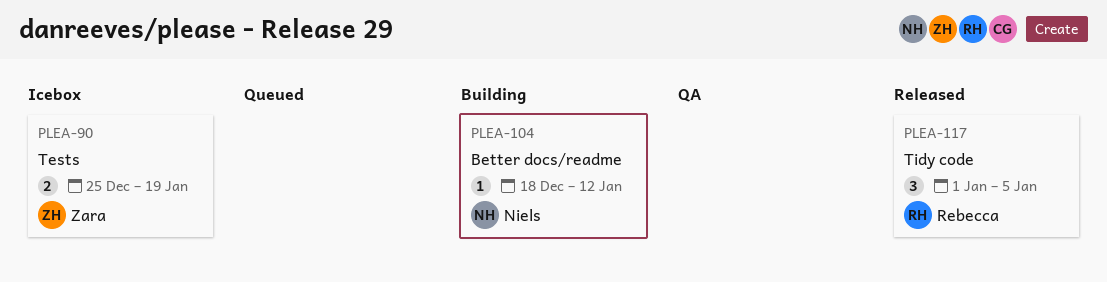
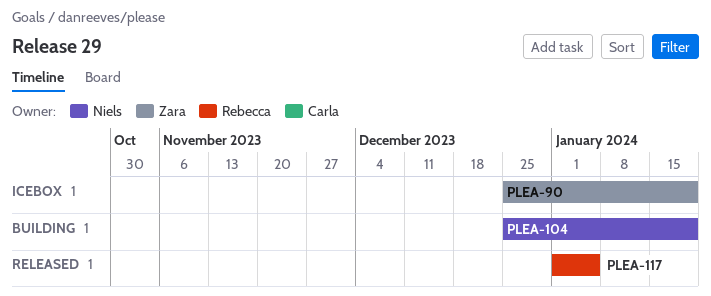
PLEA-104, start: Dec 18 -> Dec 25
PLEA-104, due: Jan 12 -> Jan 19

